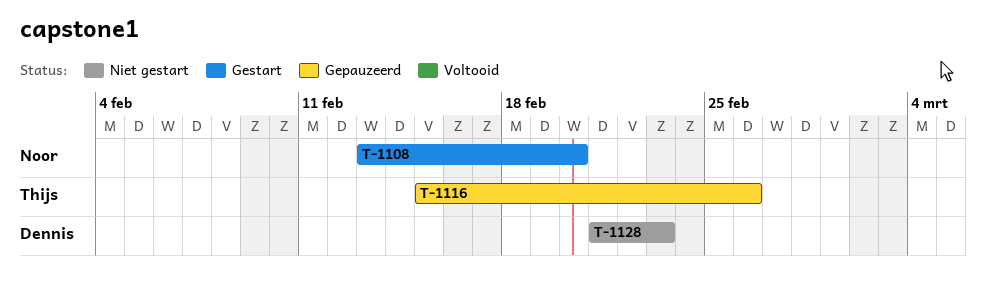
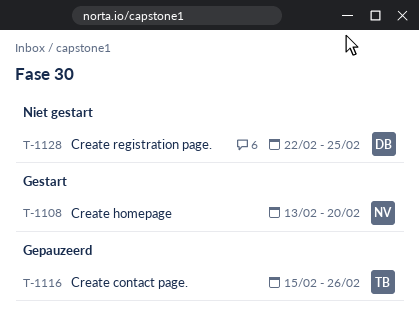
T-1128, start: Feb 21 -> Feb 22
T-1128, due: Feb 23 -> Feb 25

